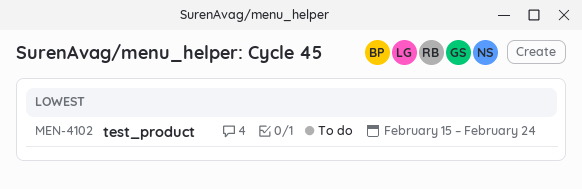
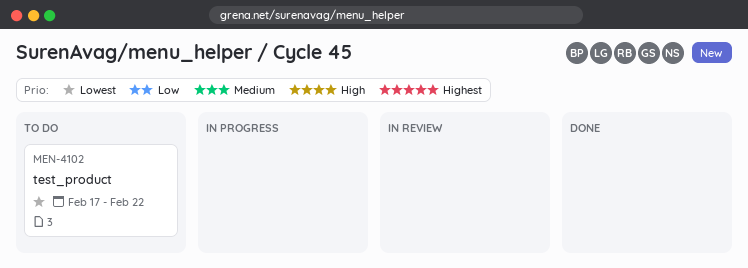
MEN-4102, start: Feb 15 -> Feb 17
MEN-4102, due: Feb 24 -> Feb 22

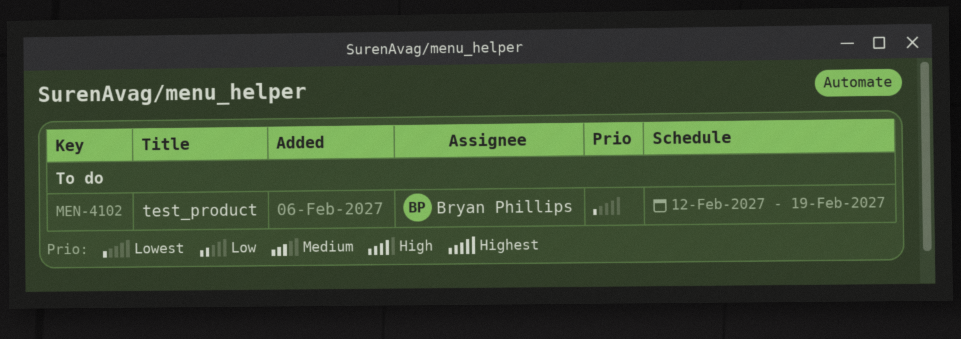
MEN-4102, start: Feb 17 -> Feb 12
MEN-4102, due: Feb 22 -> Feb 19

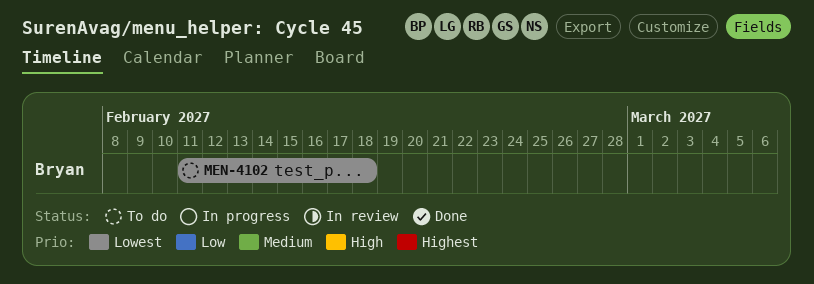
MEN-4102, start: Feb 12 -> Feb 11
MEN-4102, due: Feb 19 -> Feb 18

